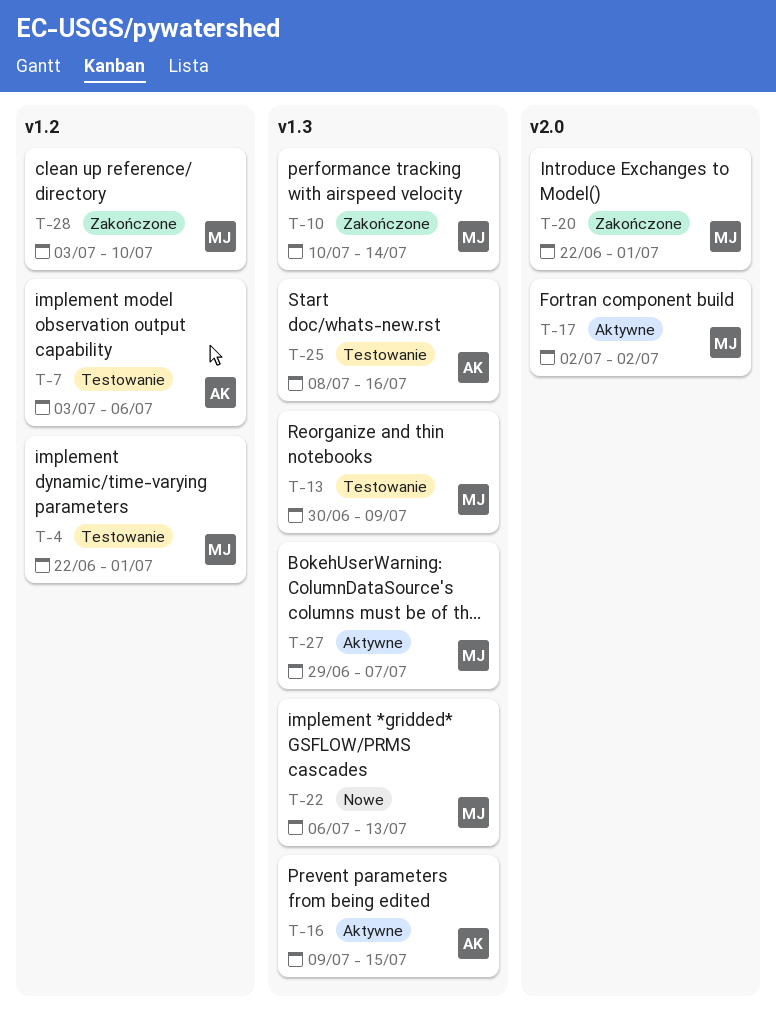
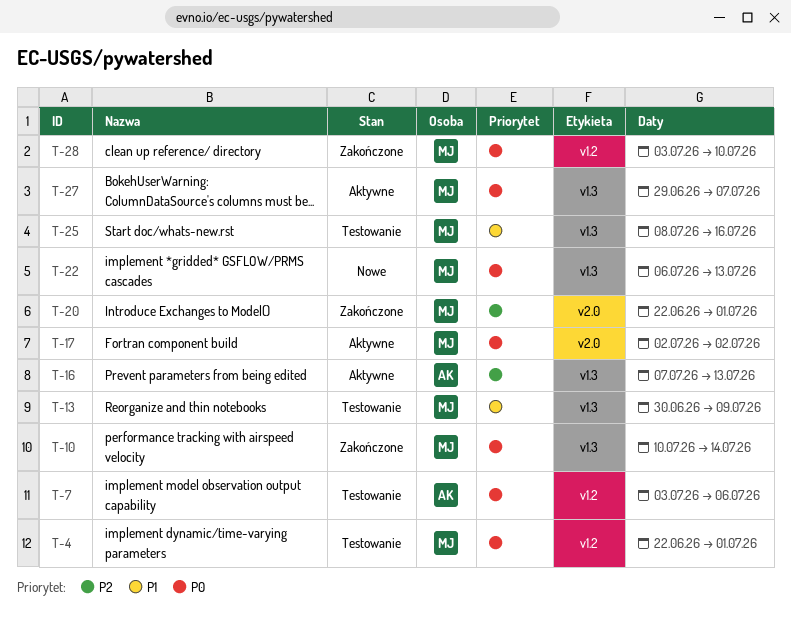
T-16, start: Jul 9 -> Jul 7
T-16, due: Jul 15 -> Jul 13
T-25, owner: AK -> MJ

